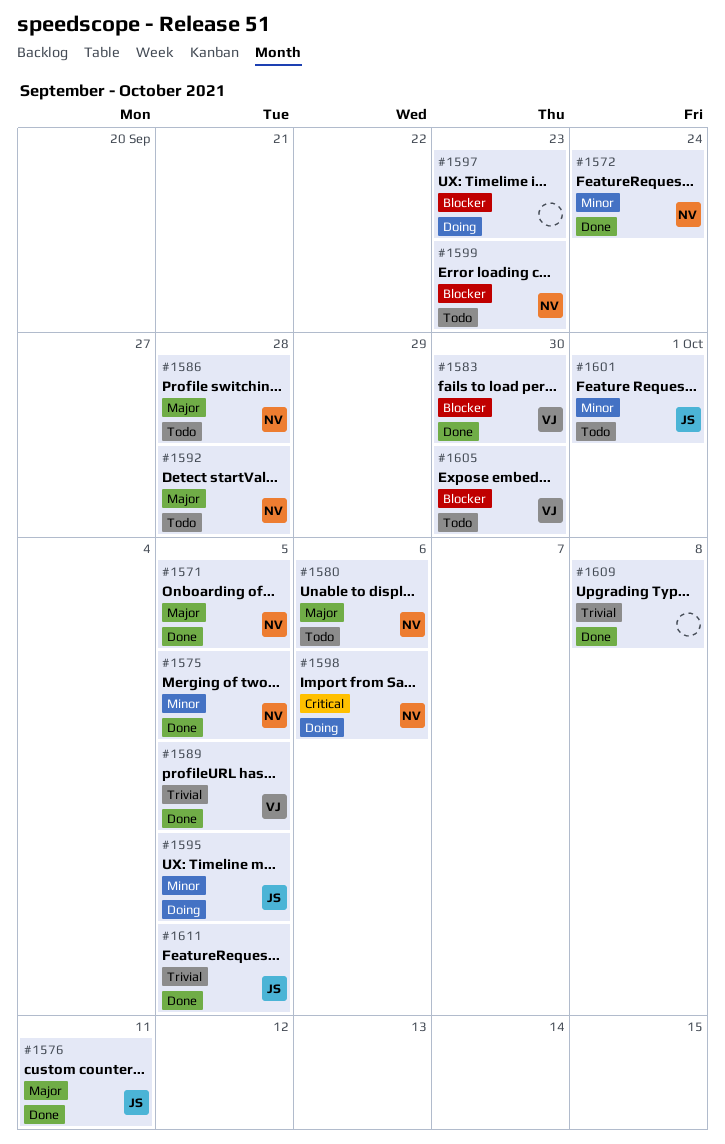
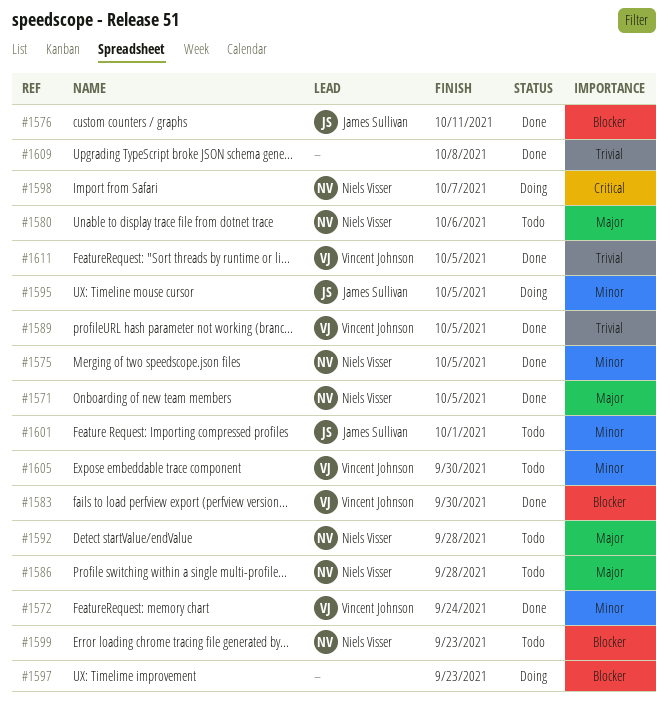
#1572, owner: Niels Visser -> Vincent Johnson
#1576, priority: Major -> Blocker
#1598, due: Oct 6 -> Oct 7
#1605, priority: Blocker -> Minor
#1611, owner: James Sullivan -> Vincent Johnson

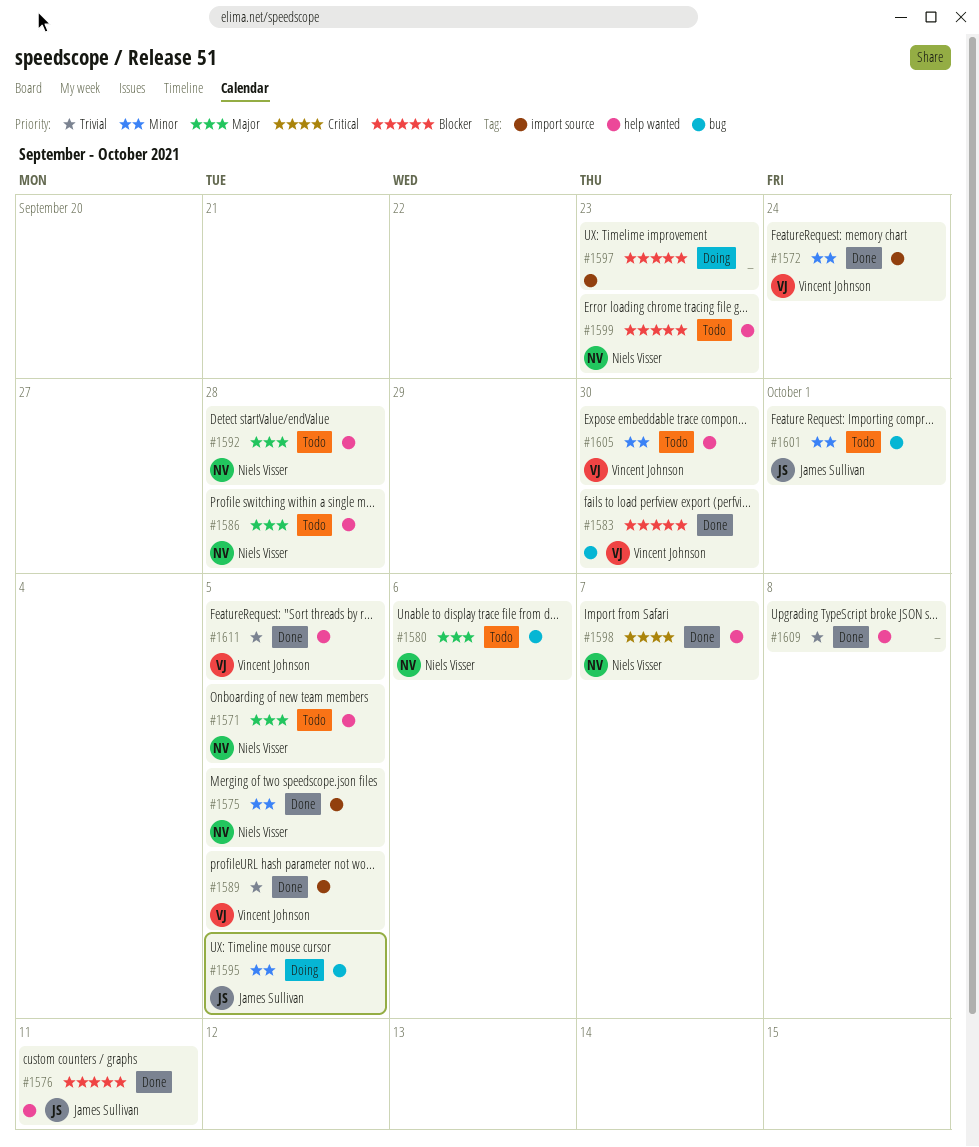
#1571, status: Done -> Todo
#1598, status: Doing -> Done

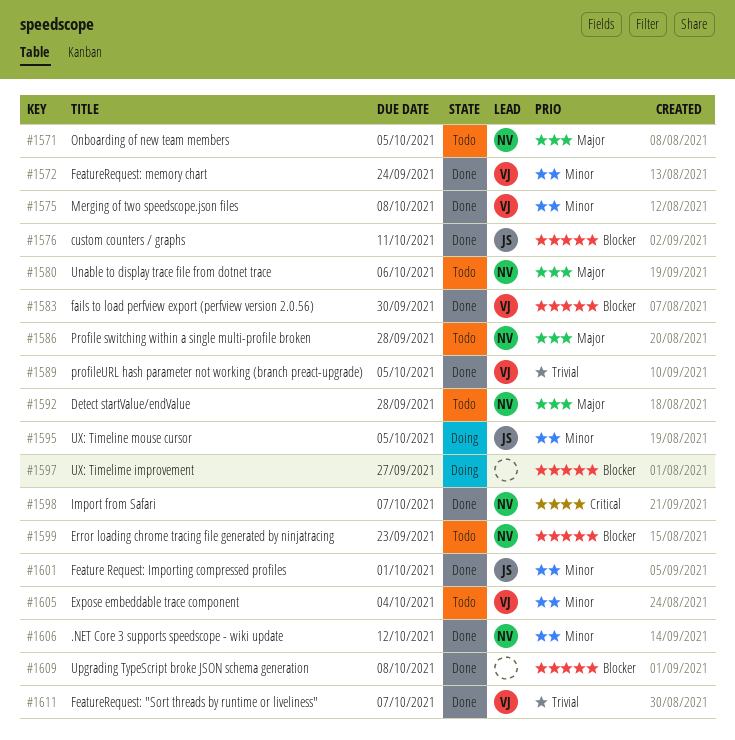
#1575, owner: Niels Visser -> Vincent Johnson
#1575, due: Oct 5 -> Oct 8
#1597, due: Sep 23 -> Sep 27
#1601, status: Todo -> Done
#1605, due: Sep 30 -> Oct 4
#1606: none -> present
#1609, priority: Trivial -> Blocker
#1611, due: Oct 5 -> Oct 7

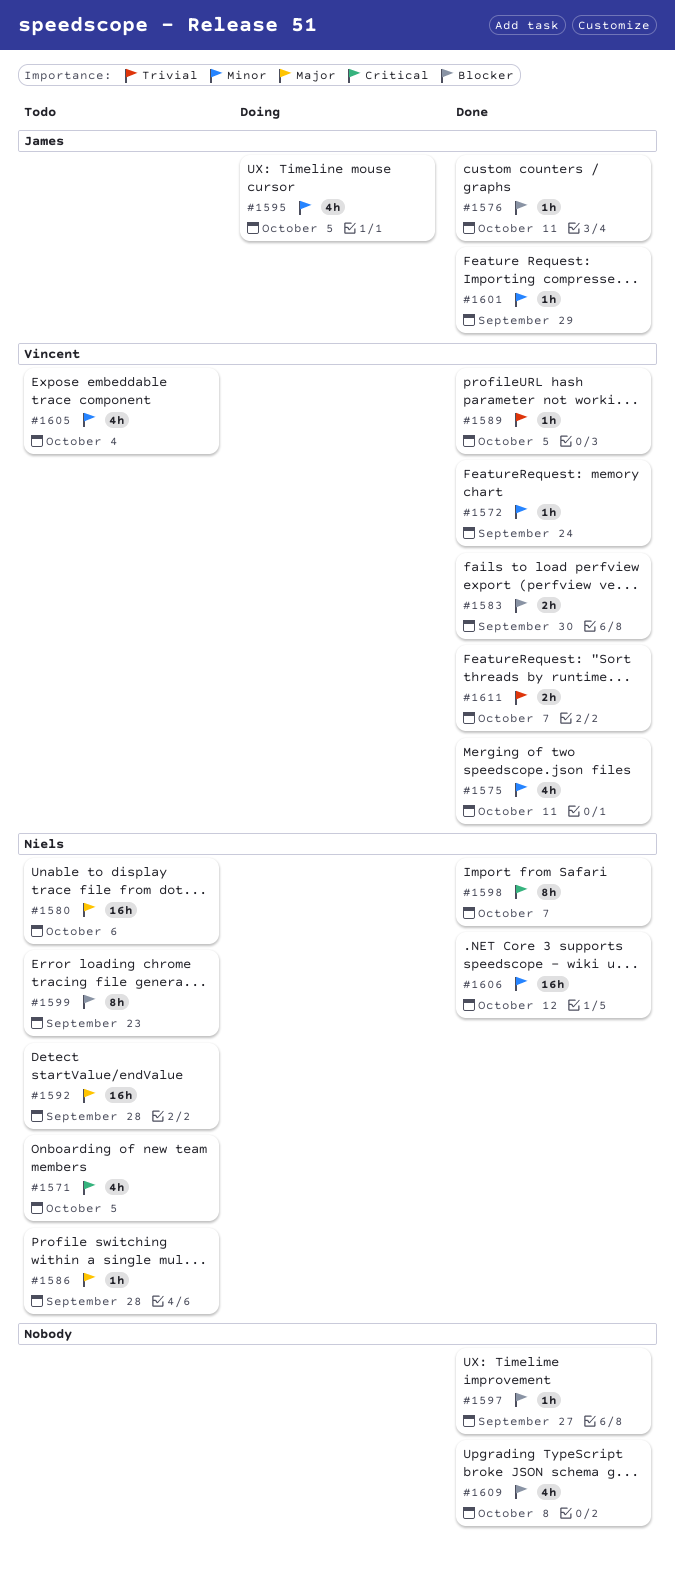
#1571, priority: Major -> Critical
#1575, due: Oct 8 -> Oct 11
#1597, status: Doing -> Done
#1601, due: Oct 1 -> Sep 29

